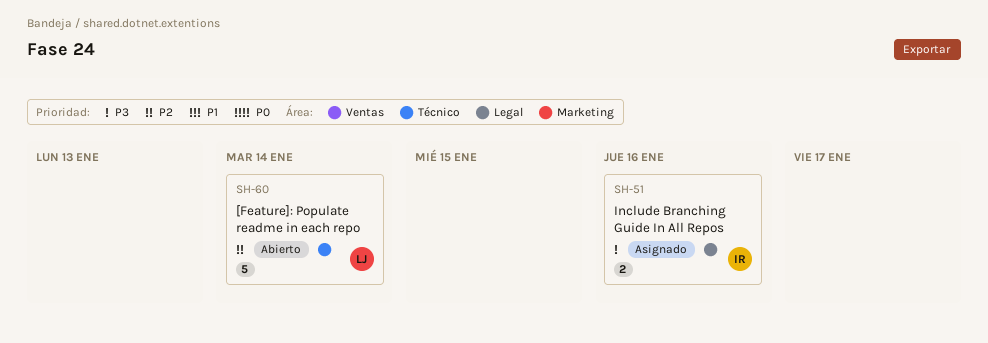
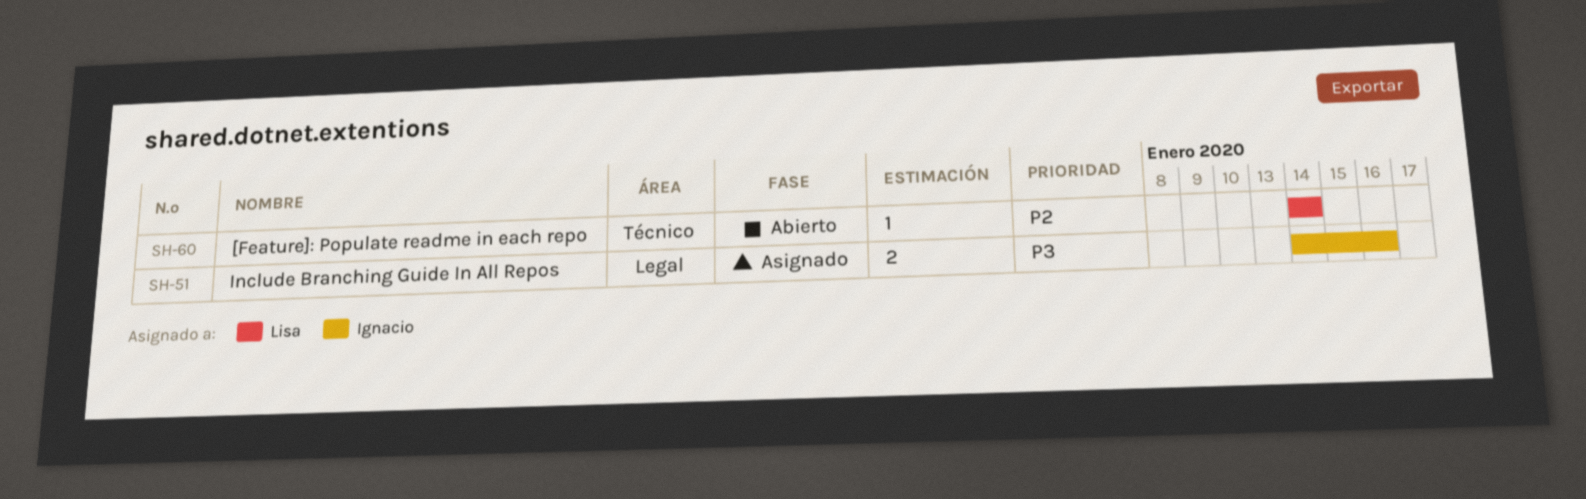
SH-60, estimate: 5 -> 1

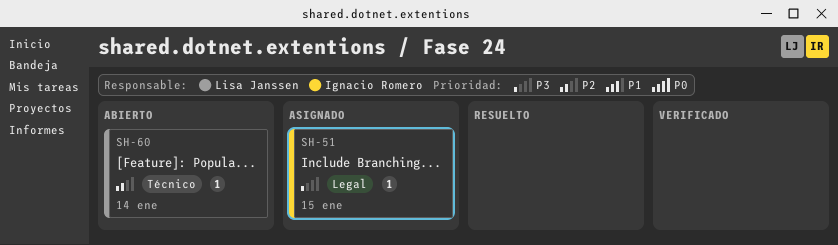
SH-51, estimate: 2 -> 1
SH-51, due: Jan 16 -> Jan 15

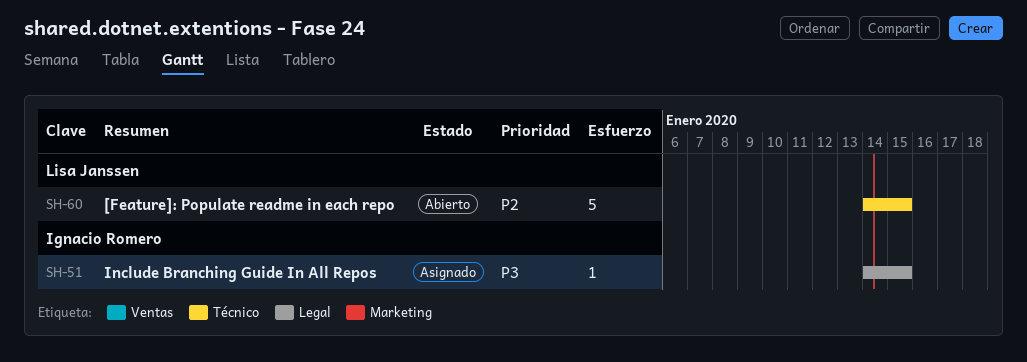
SH-60, estimate: 1 -> 5
SH-60, due: Jan 14 -> Jan 15

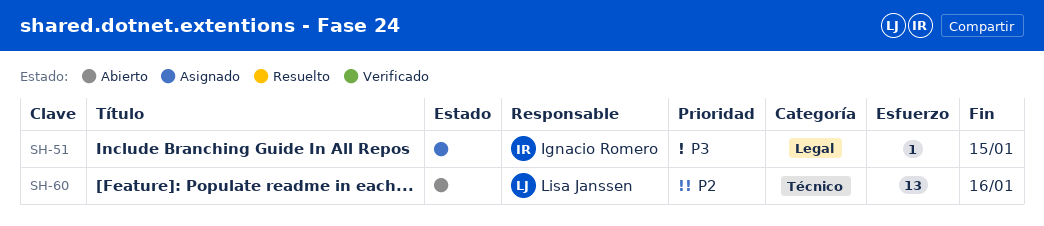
SH-60, estimate: 5 -> 13
SH-60, due: Jan 15 -> Jan 16

